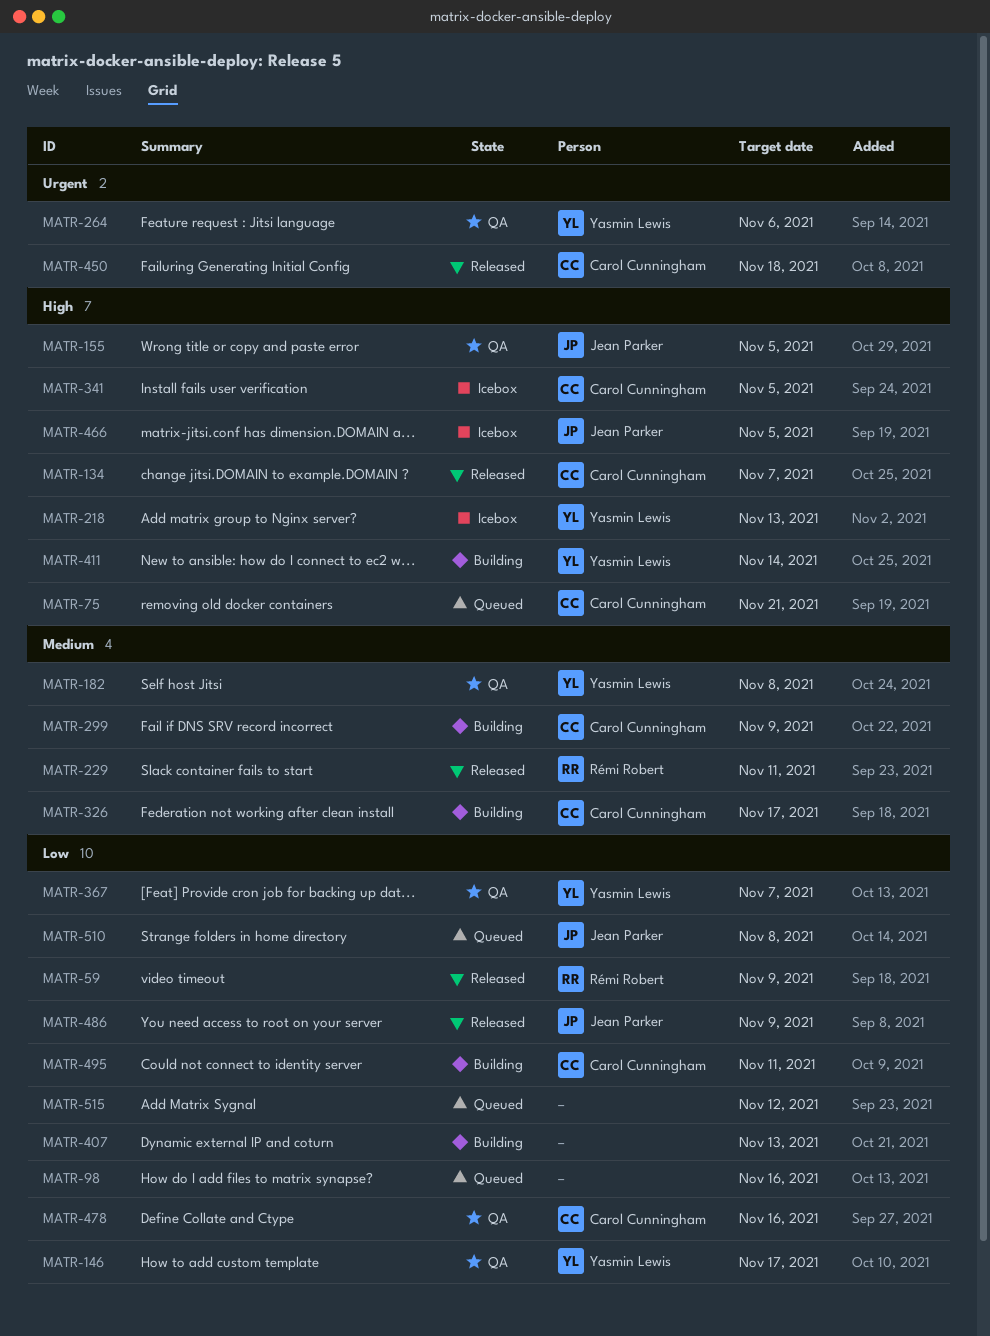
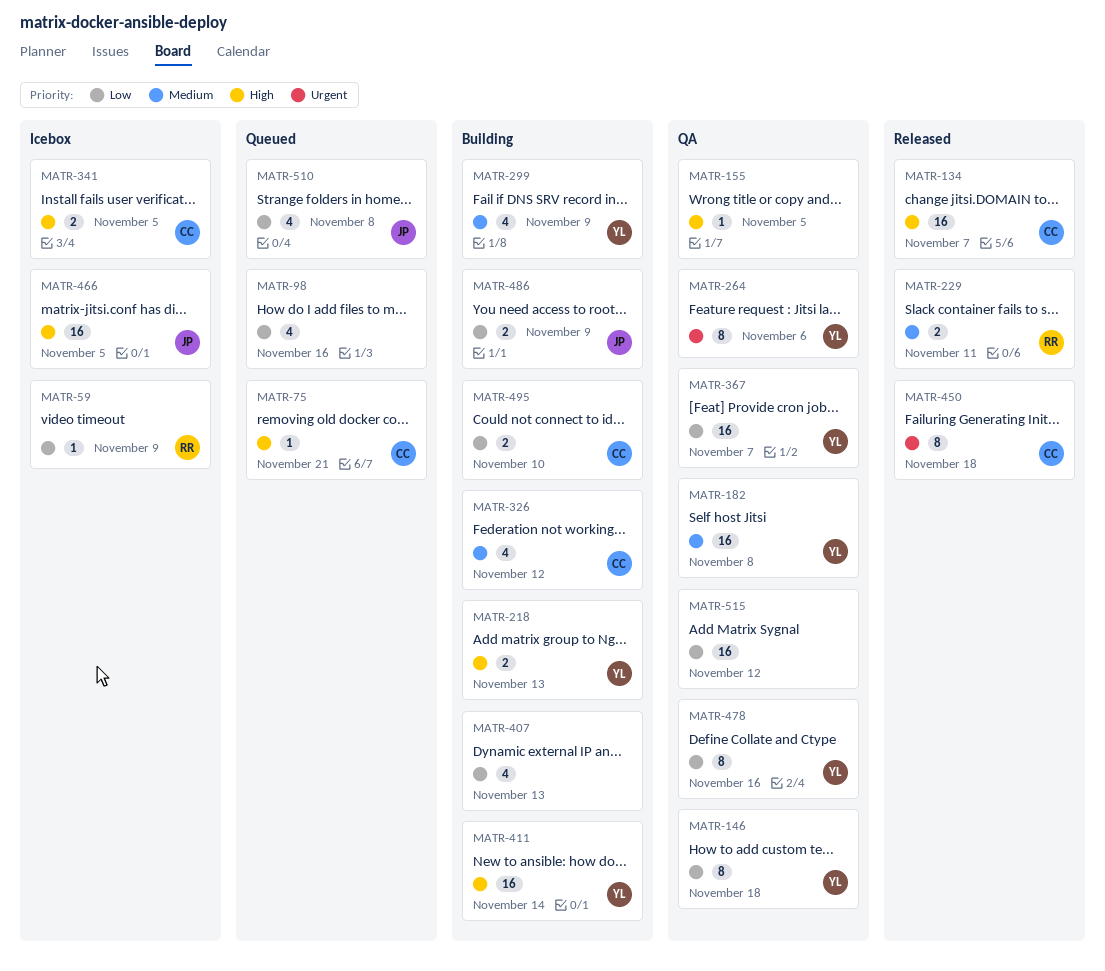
MATR-59, status: Released -> Icebox
MATR-146, due: Nov 17 -> Nov 18
MATR-155, owner: Jean Parker -> none
MATR-218, status: Icebox -> Building
MATR-299, owner: Carol Cunningham -> Yasmin Lewis
MATR-326, due: Nov 17 -> Nov 12
MATR-478, owner: Carol Cunningham -> Yasmin Lewis
MATR-486, status: Released -> Building
MATR-495, due: Nov 11 -> Nov 10
MATR-515, status: Queued -> QA

